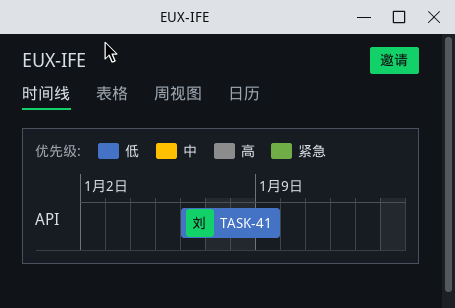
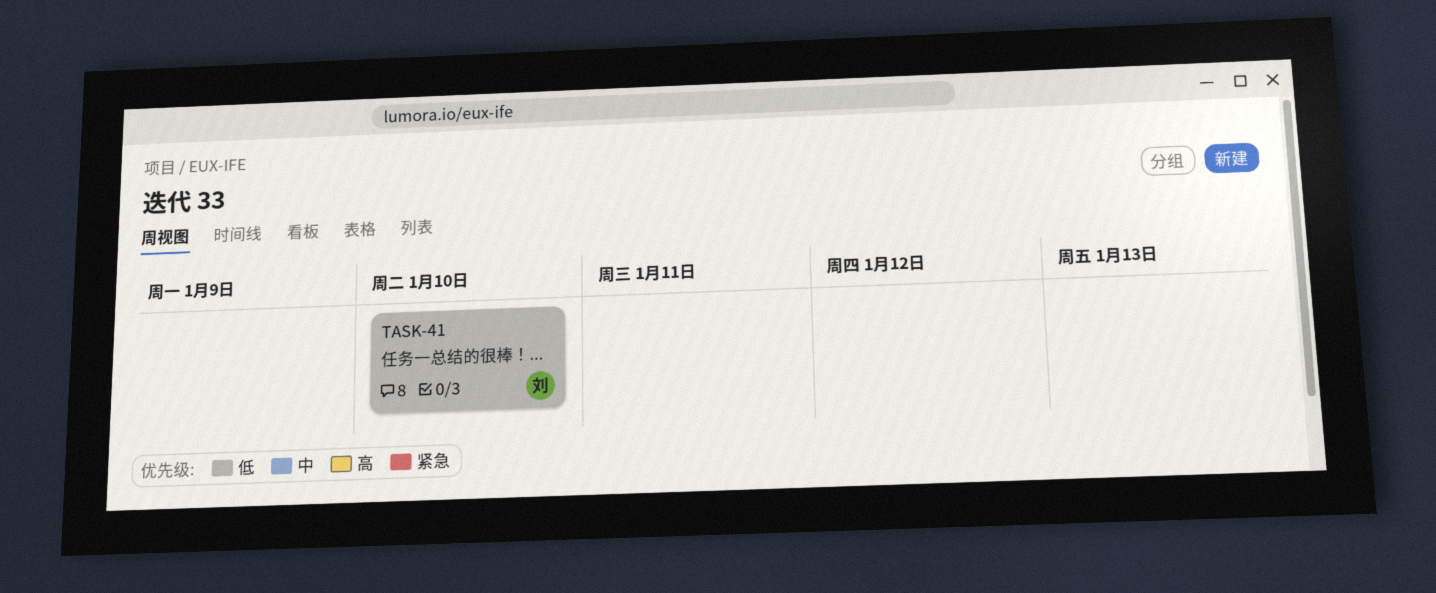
TASK-41, due: Jan 9 -> Jan 10

